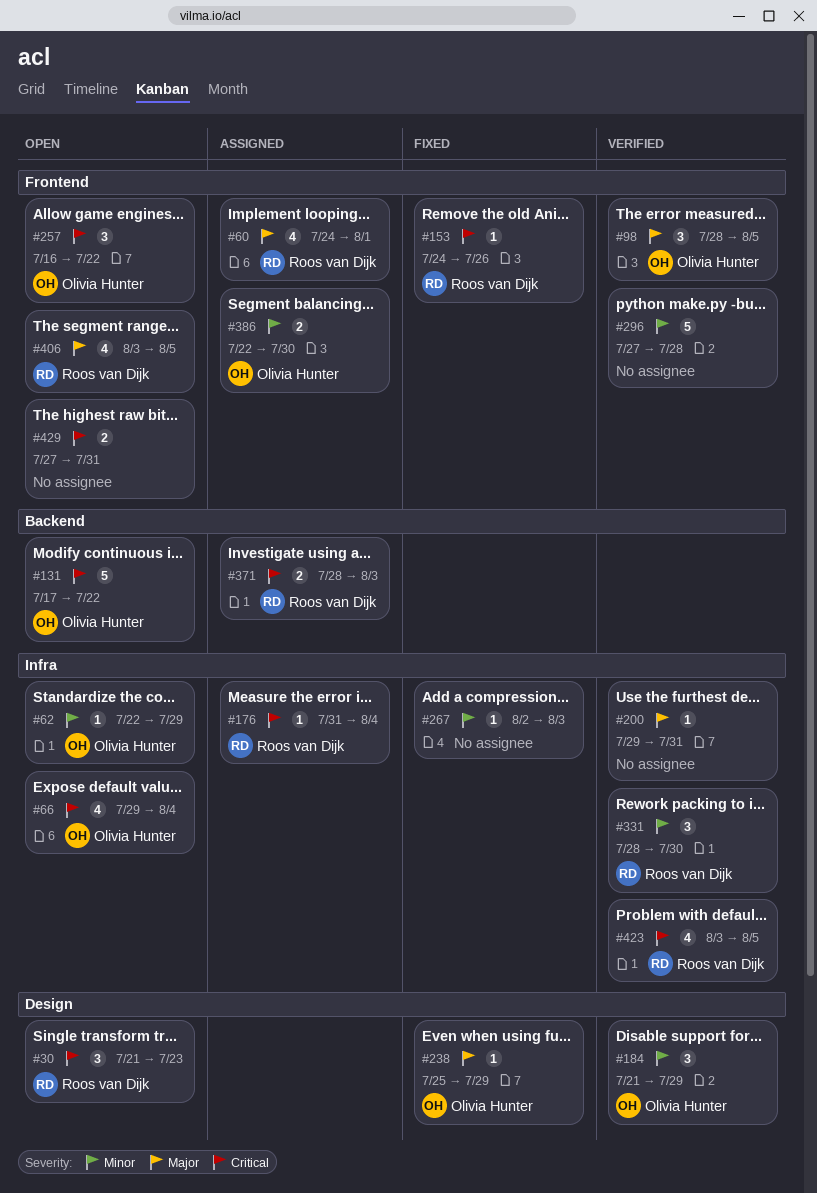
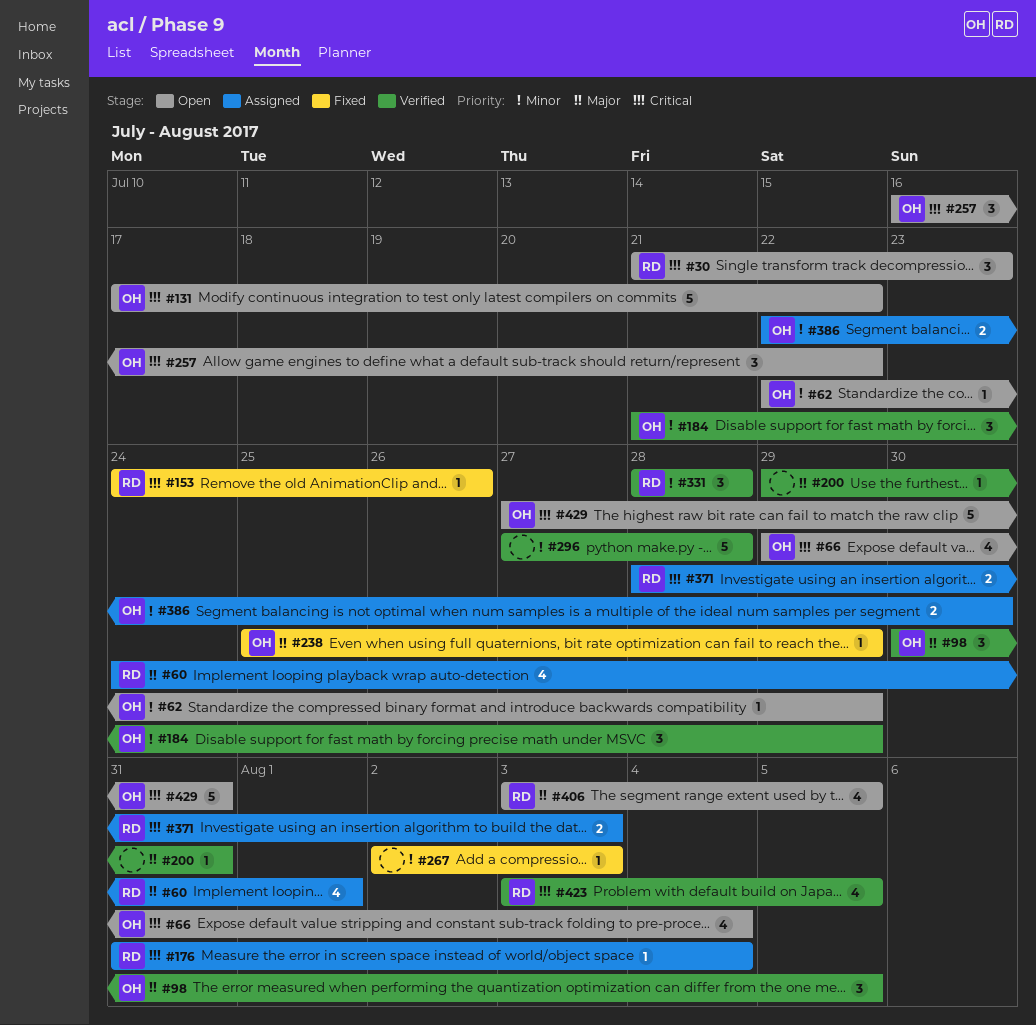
#98, start: Jul 28 -> Jul 30
#331, due: Jul 30 -> Jul 28
#429, owner: none -> Olivia Hunter
#429, estimate: 2 -> 5

